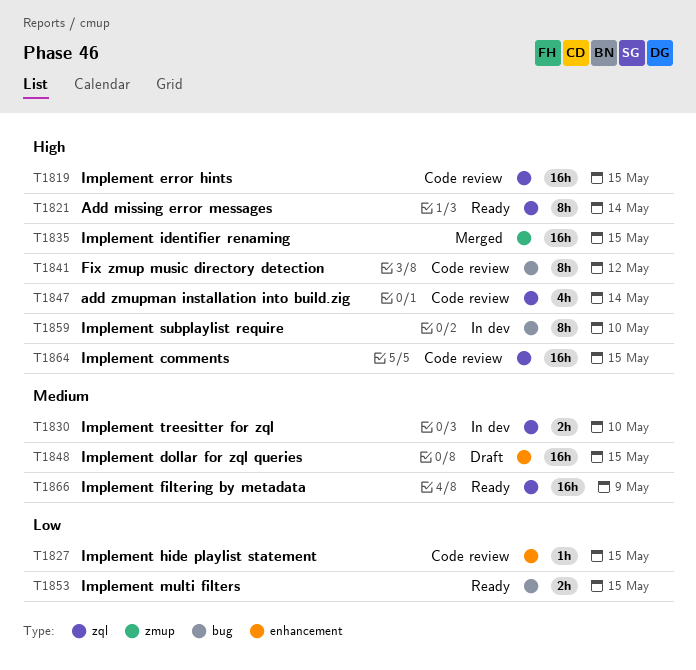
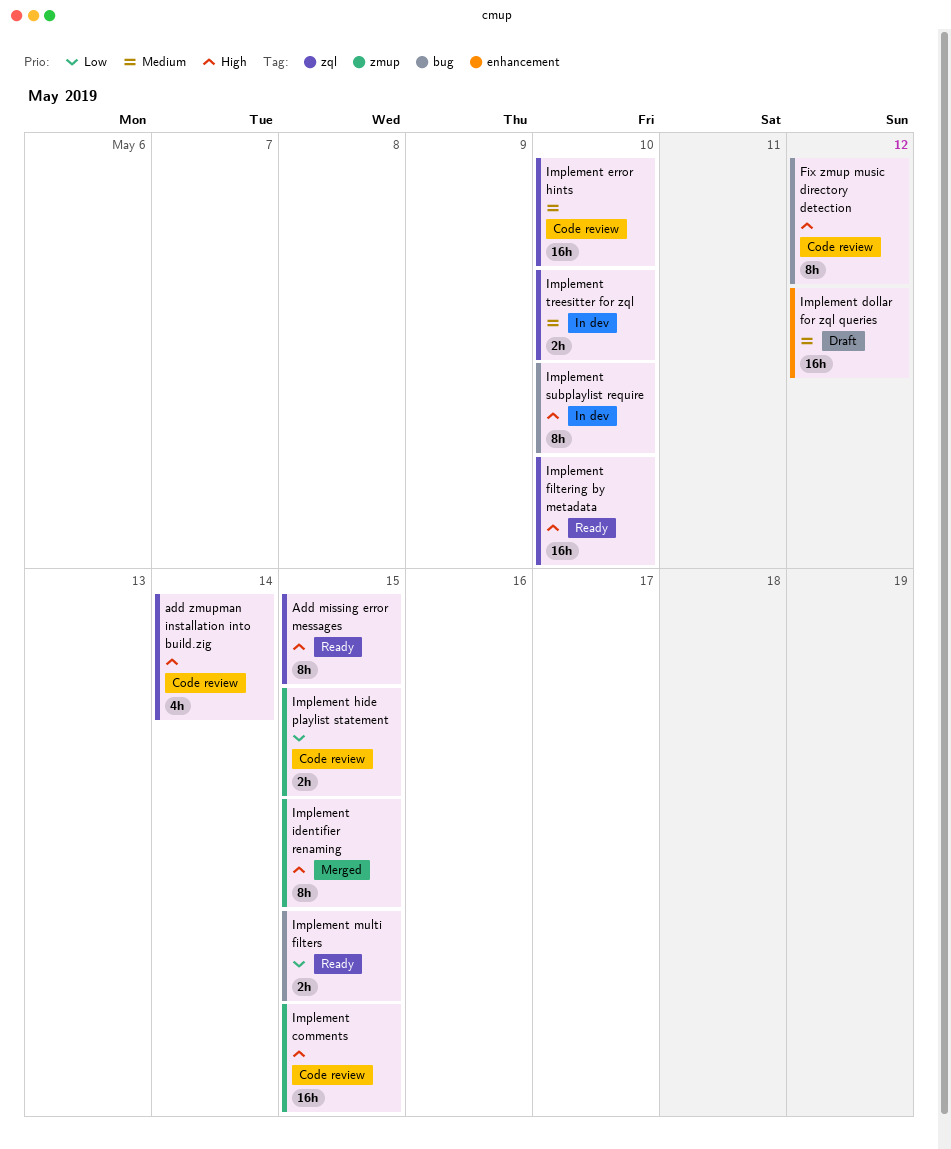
Add missing error messages, due: May 14 -> May 15
Implement comments, label: zql -> zmup
Implement dollar for zql queries, due: May 15 -> May 12
Implement error hints, priority: High -> Medium
Implement error hints, due: May 15 -> May 10
Implement filtering by metadata, priority: Medium -> High
Implement filtering by metadata, due: May 9 -> May 10
Implement hide playlist statement, label: enhancement -> zmup
Implement hide playlist statement, estimate: 1h -> 2h
Implement identifier renaming, estimate: 16h -> 8h

